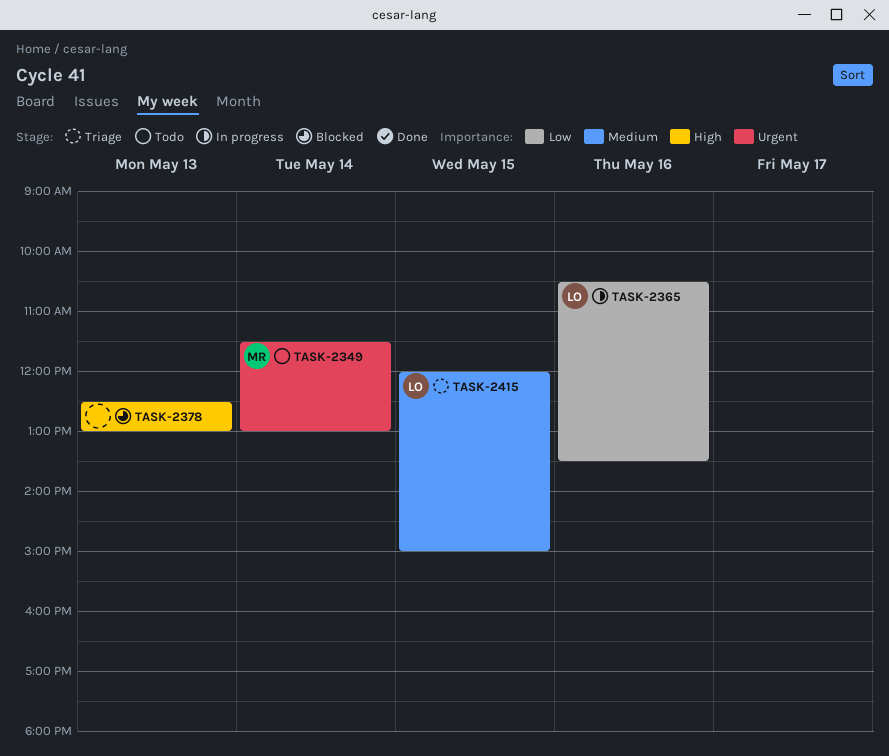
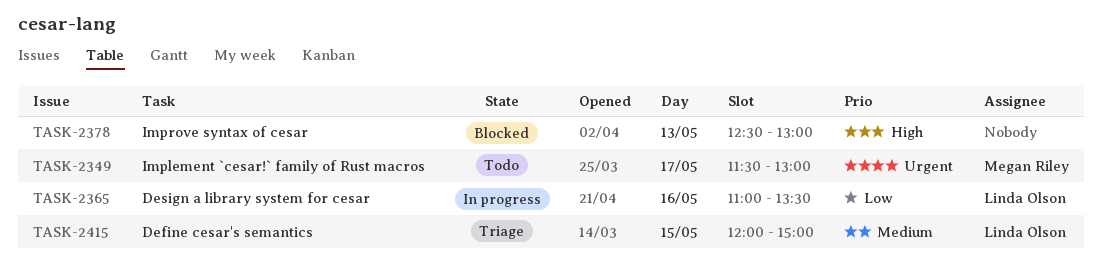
TASK-2349, day: May 14 -> May 17
TASK-2365, begins: 10:30 -> 11:00

